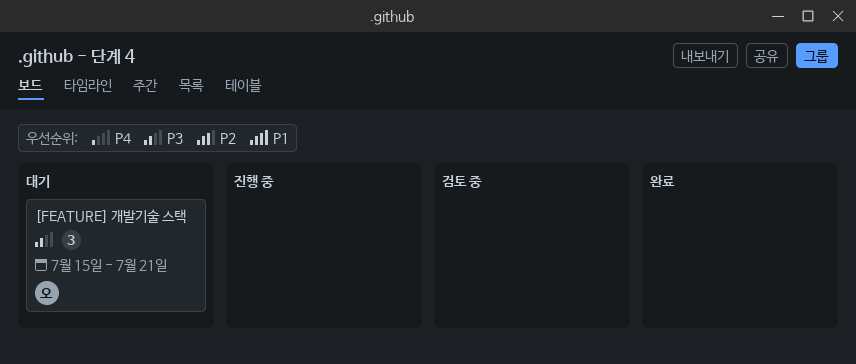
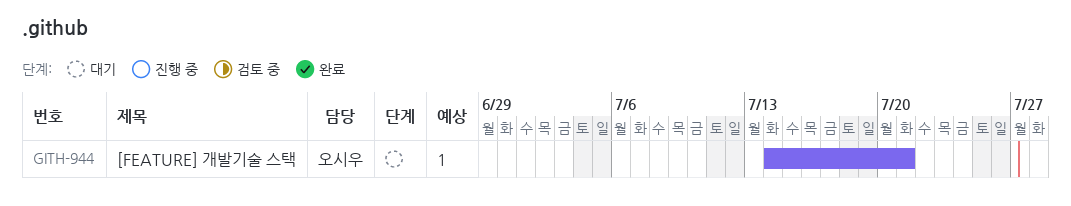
[FEATURE] 개발기술 스택, estimate: 3 -> 1
[FEATURE] 개발기술 스택, start: Jul 15 -> Jul 14

